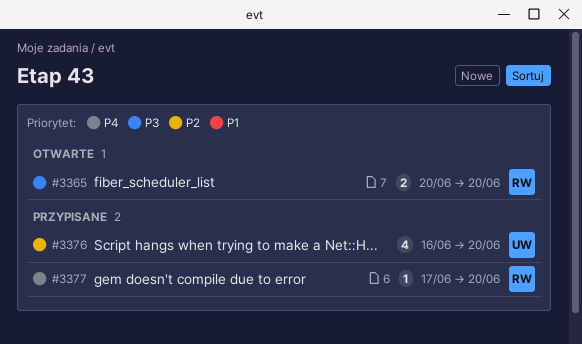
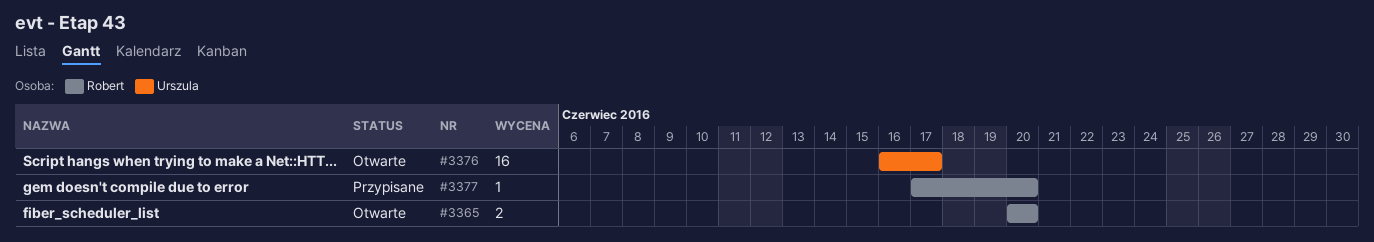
#3376, status: Przypisane -> Otwarte
#3376, estimate: 4 -> 16
#3376, due: Jun 20 -> Jun 17

